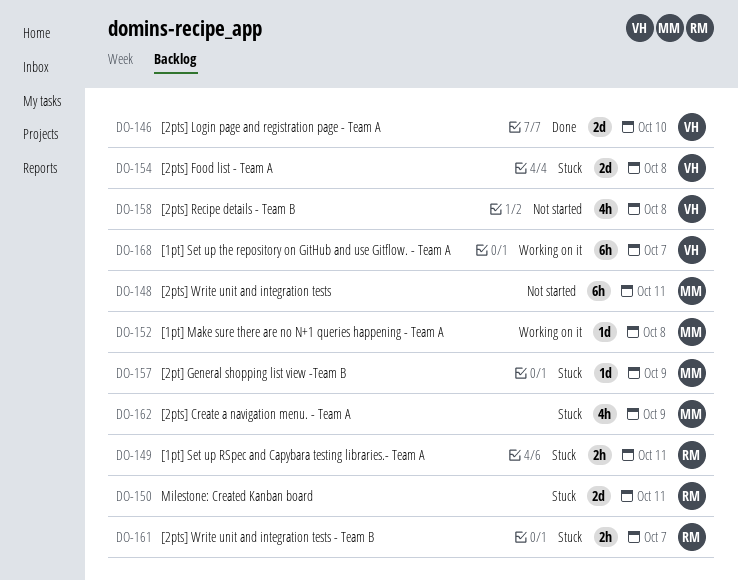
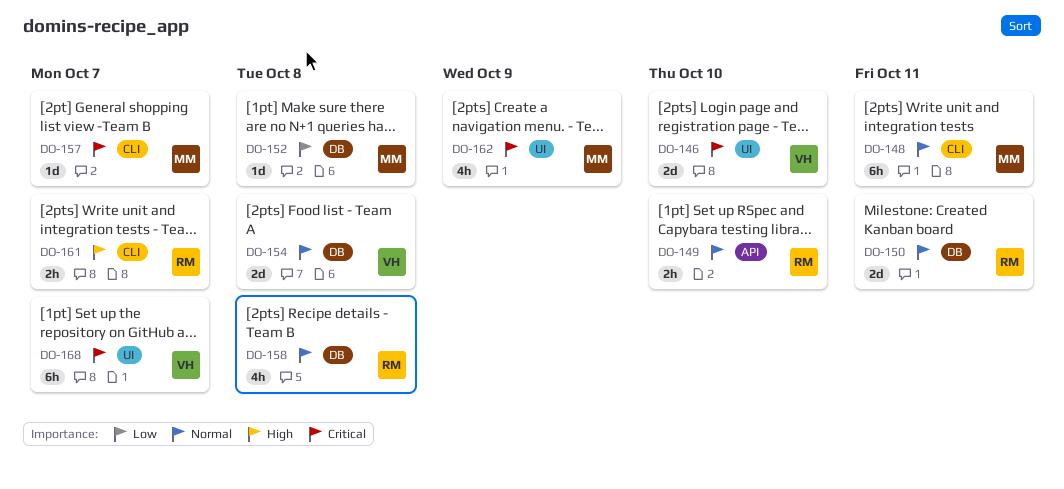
DO-149, due: Oct 11 -> Oct 10
DO-157, due: Oct 9 -> Oct 7
DO-158, owner: VH -> RM

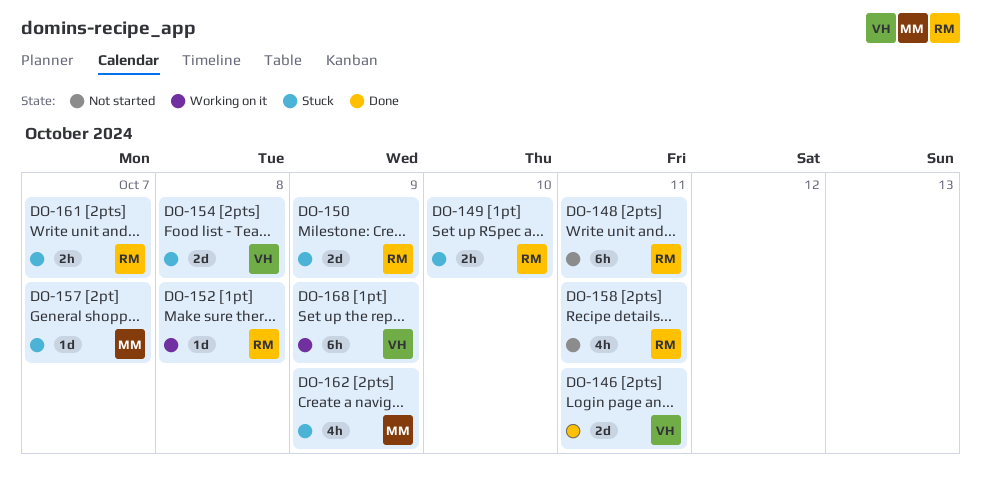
DO-146, due: Oct 10 -> Oct 11
DO-148, owner: MM -> RM
DO-150, due: Oct 11 -> Oct 9
DO-152, owner: MM -> RM
DO-158, due: Oct 8 -> Oct 11
DO-168, due: Oct 7 -> Oct 9

